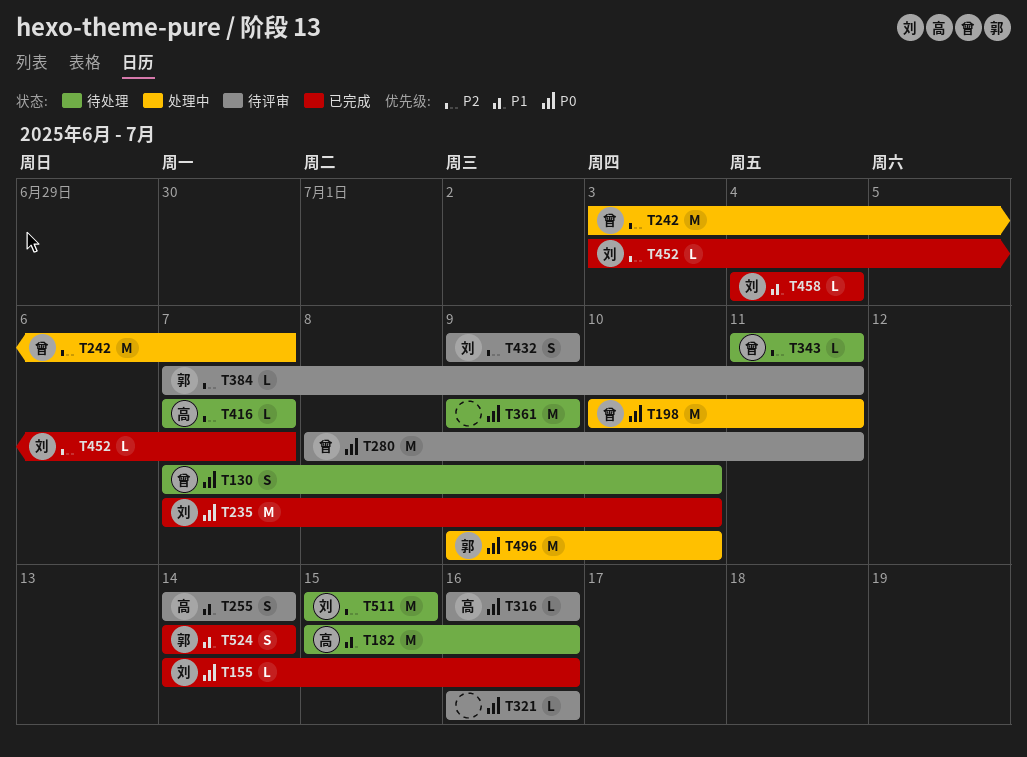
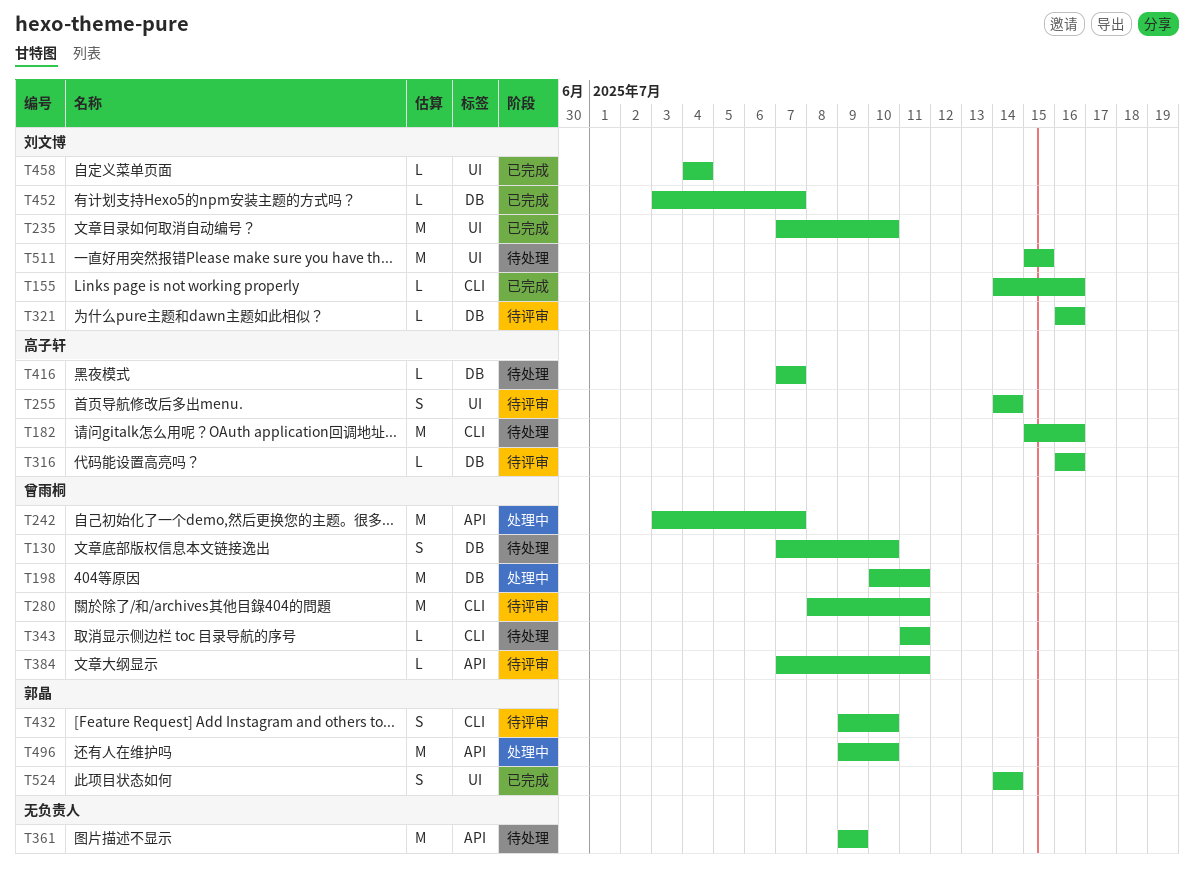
T321, owner: none -> 刘文博
T384, owner: 郭晶 -> 曾雨桐
T432, owner: 刘文博 -> 郭晶
T432, due: Jul 9 -> Jul 10

